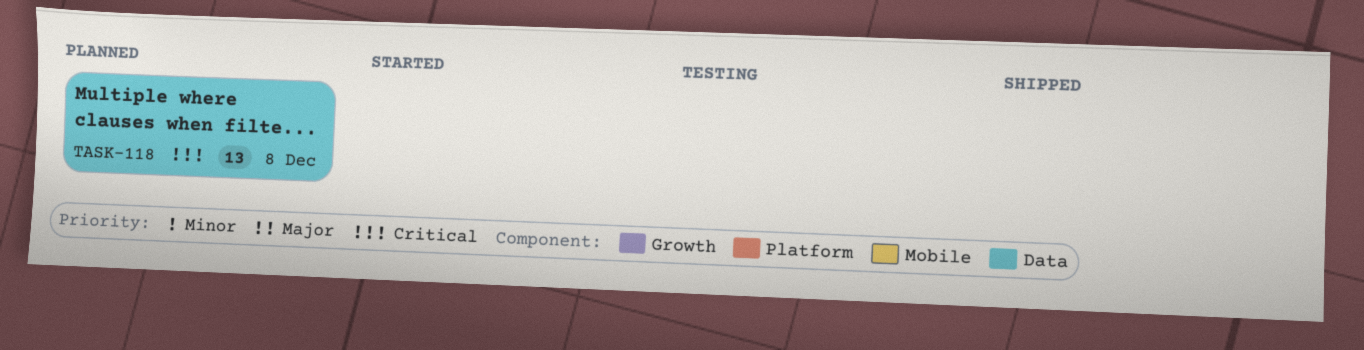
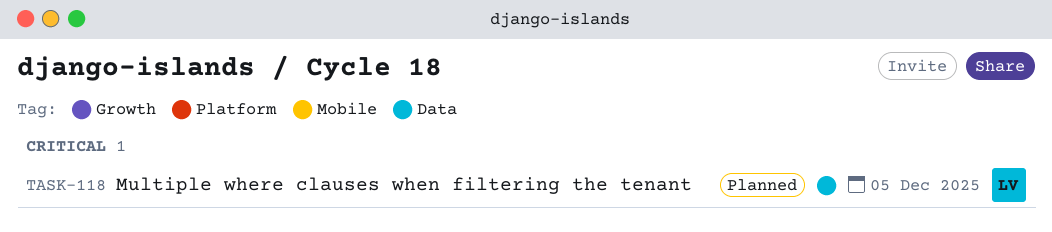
TASK-118, due: Dec 8 -> Dec 5

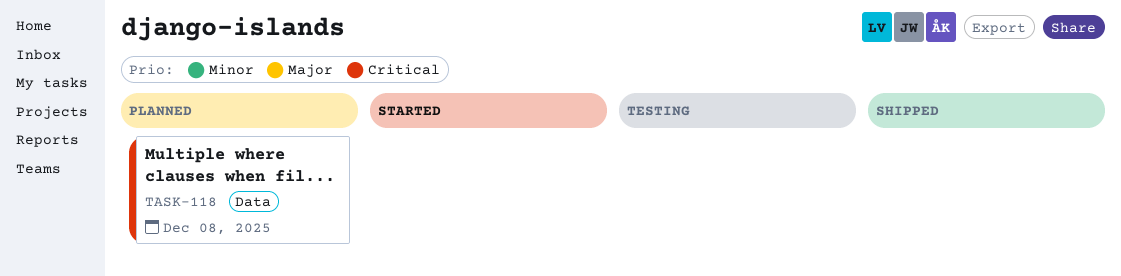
TASK-118, due: Dec 5 -> Dec 8

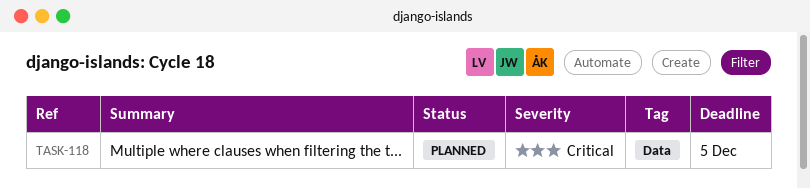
TASK-118, due: Dec 8 -> Dec 5

